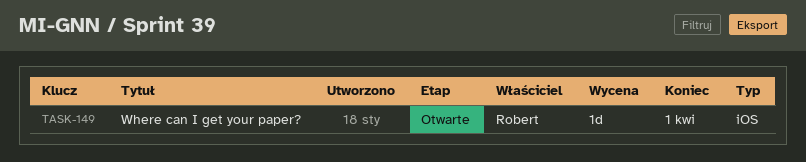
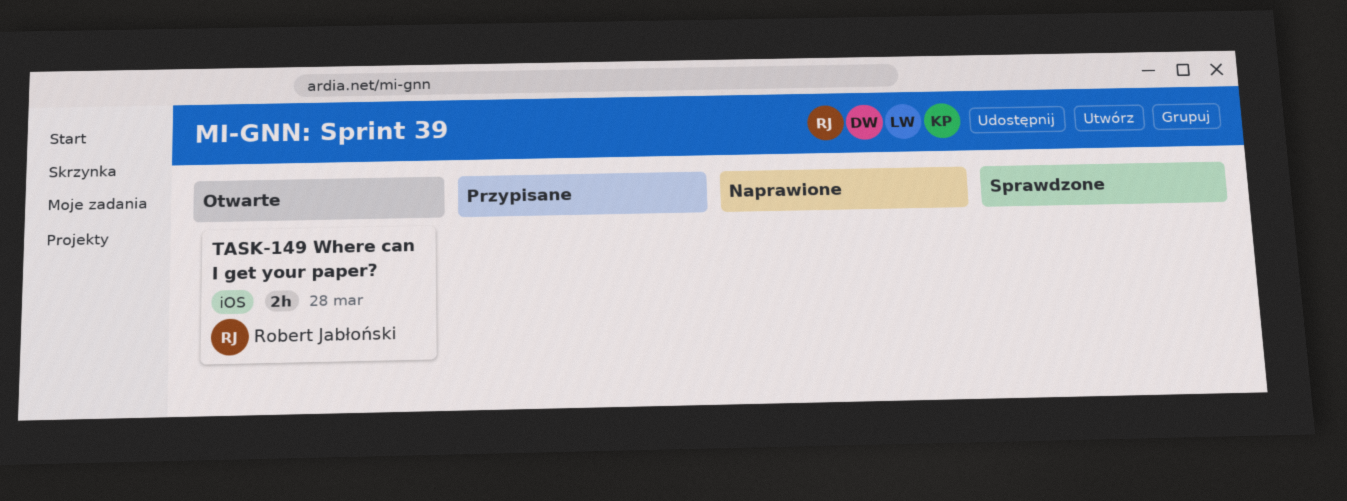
TASK-149, estimate: 1d -> 2h
TASK-149, due: Apr 1 -> Mar 28

